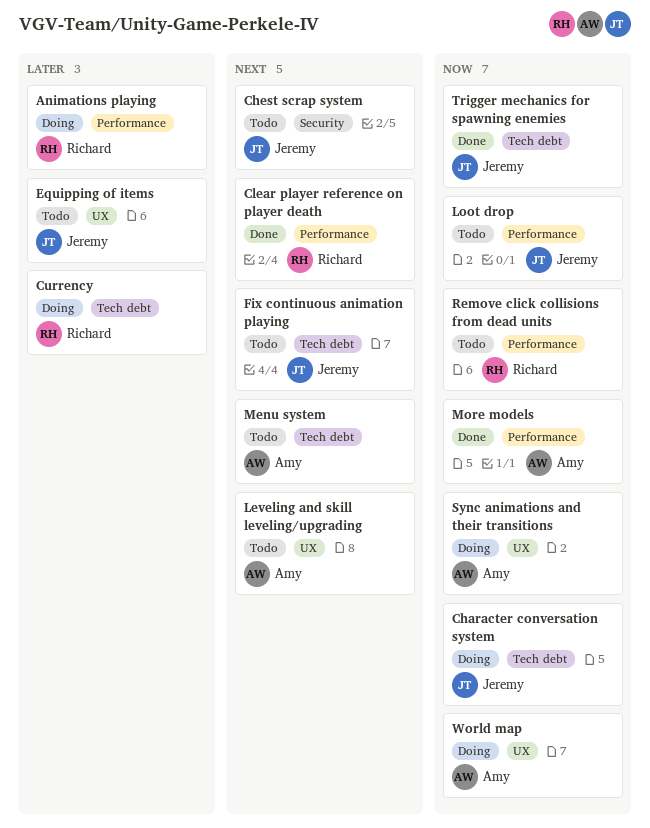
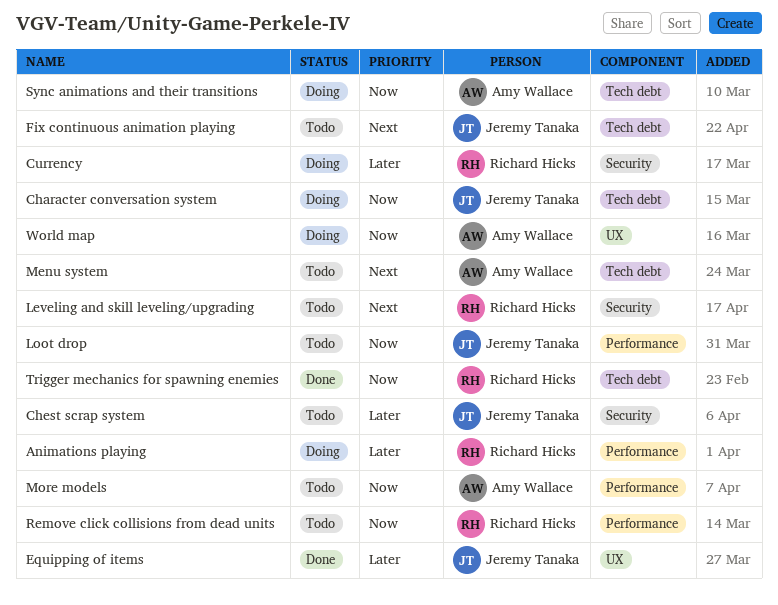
Chest scrap system, priority: Next -> Later
Clear player reference on player death: present -> none
Currency, label: Tech debt -> Security
Equipping of items, status: Todo -> Done
Leveling and skill leveling/upgrading, owner: Amy Wallace -> Richard Hicks
Leveling and skill leveling/upgrading, label: UX -> Security
More models, status: Done -> Todo
Sync animations and their transitions, label: UX -> Tech debt
Trigger mechanics for spawning enemies, owner: Jeremy Tanaka -> Richard Hicks

